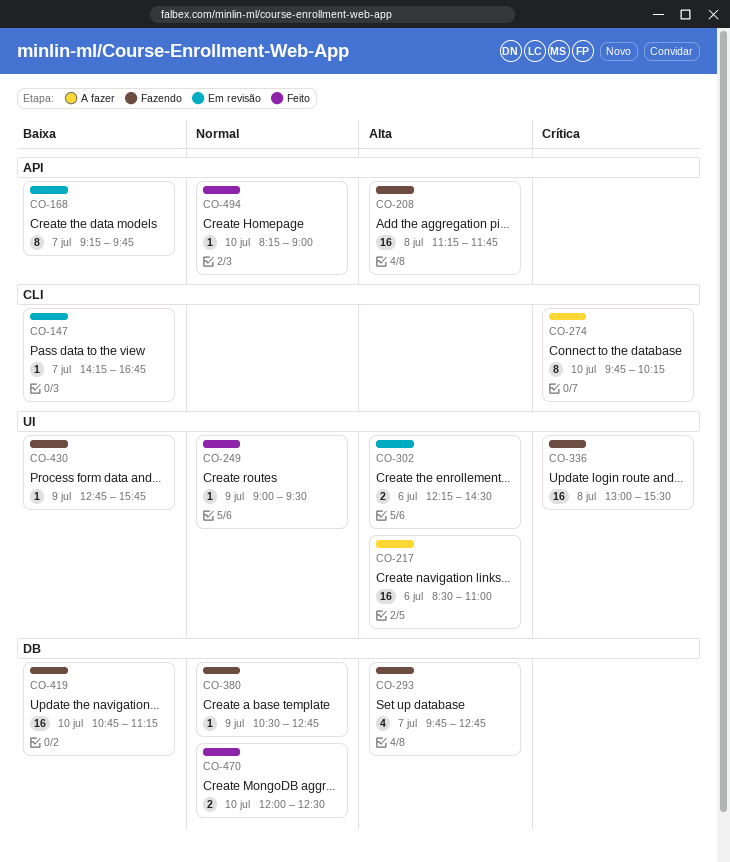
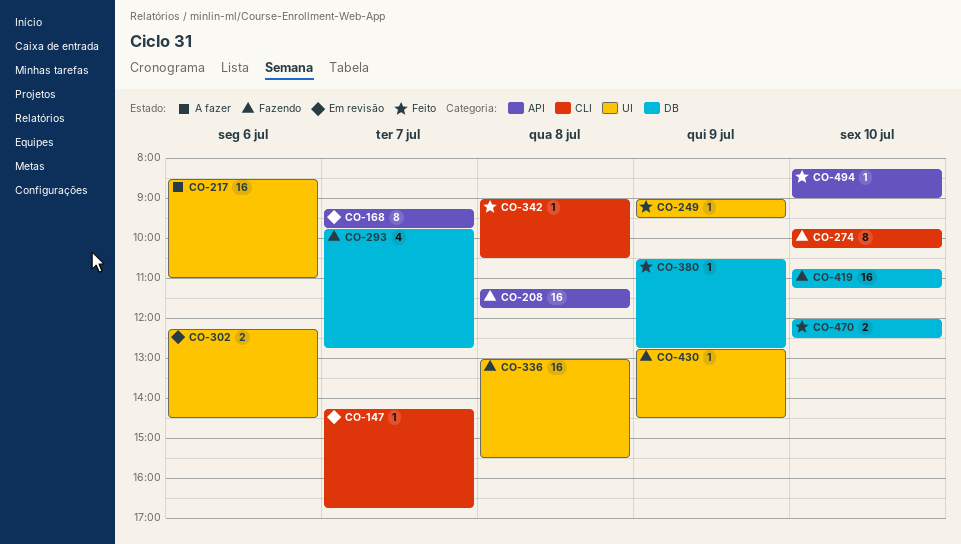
CO-274, status: A fazer -> Fazendo
CO-342: none -> present
CO-380, status: Fazendo -> Feito
CO-430, ends: 15:45 -> 14:30

